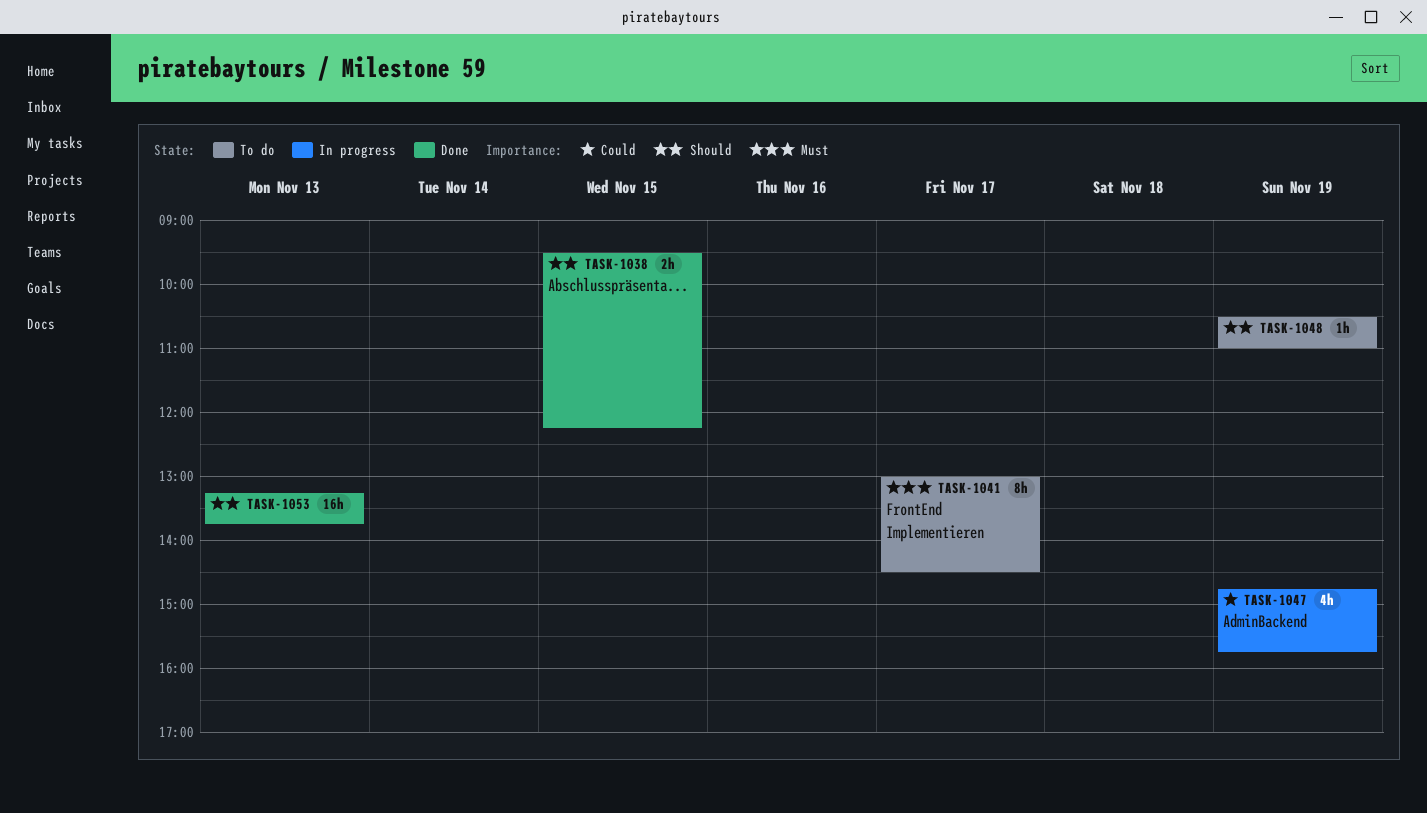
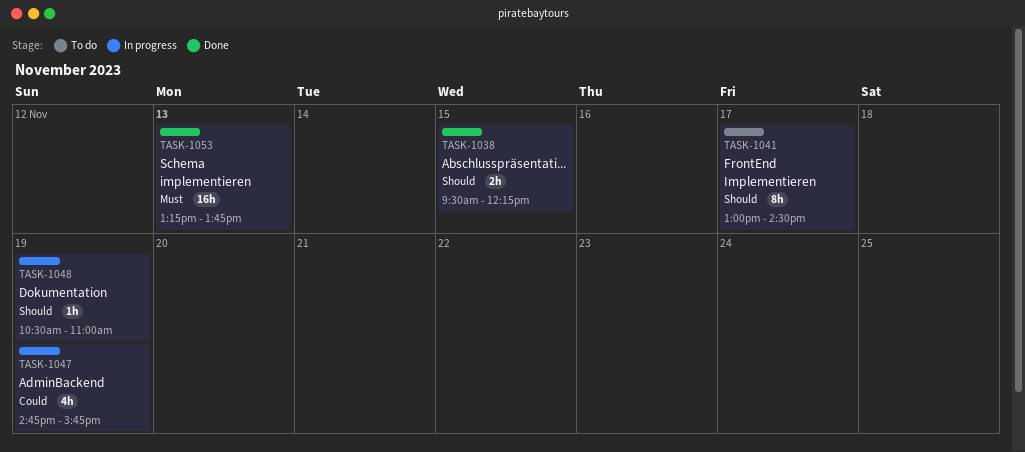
TASK-1041, priority: Must -> Should
TASK-1048, status: To do -> In progress
TASK-1053, priority: Should -> Must

